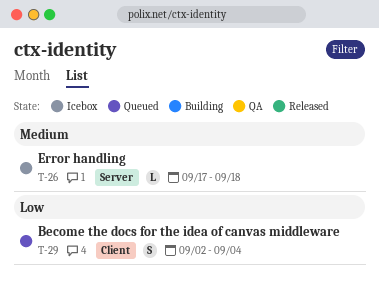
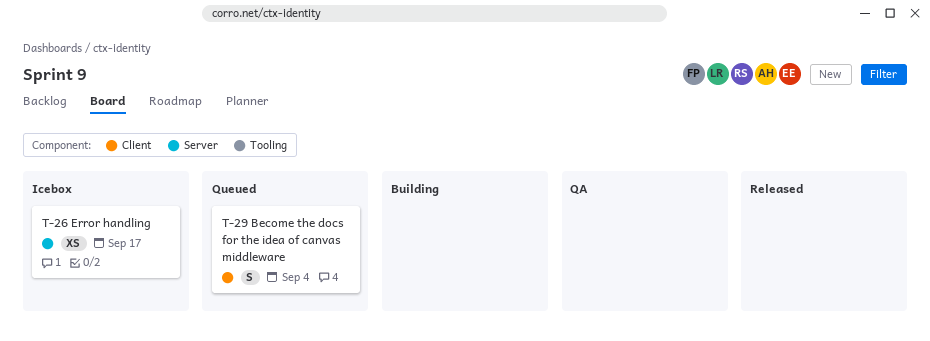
T-26, estimate: L -> XS
T-26, due: Sep 18 -> Sep 17

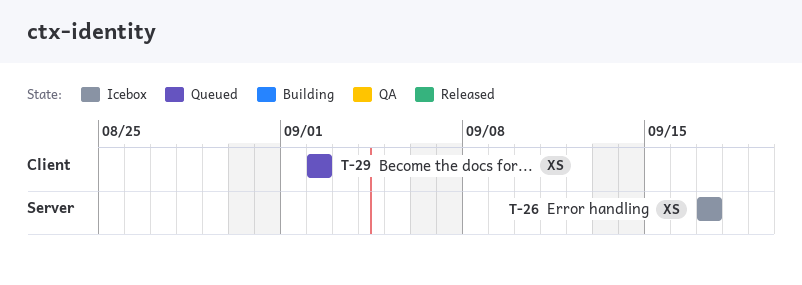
T-29, estimate: S -> XS
T-29, due: Sep 4 -> Sep 2

